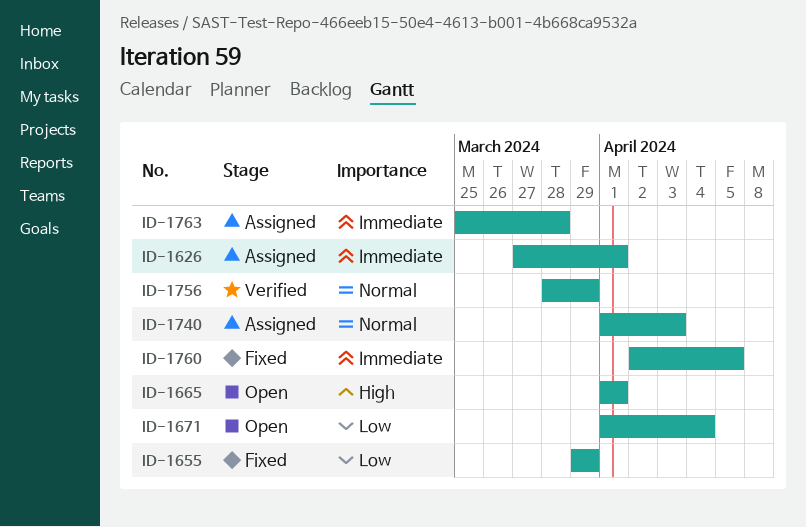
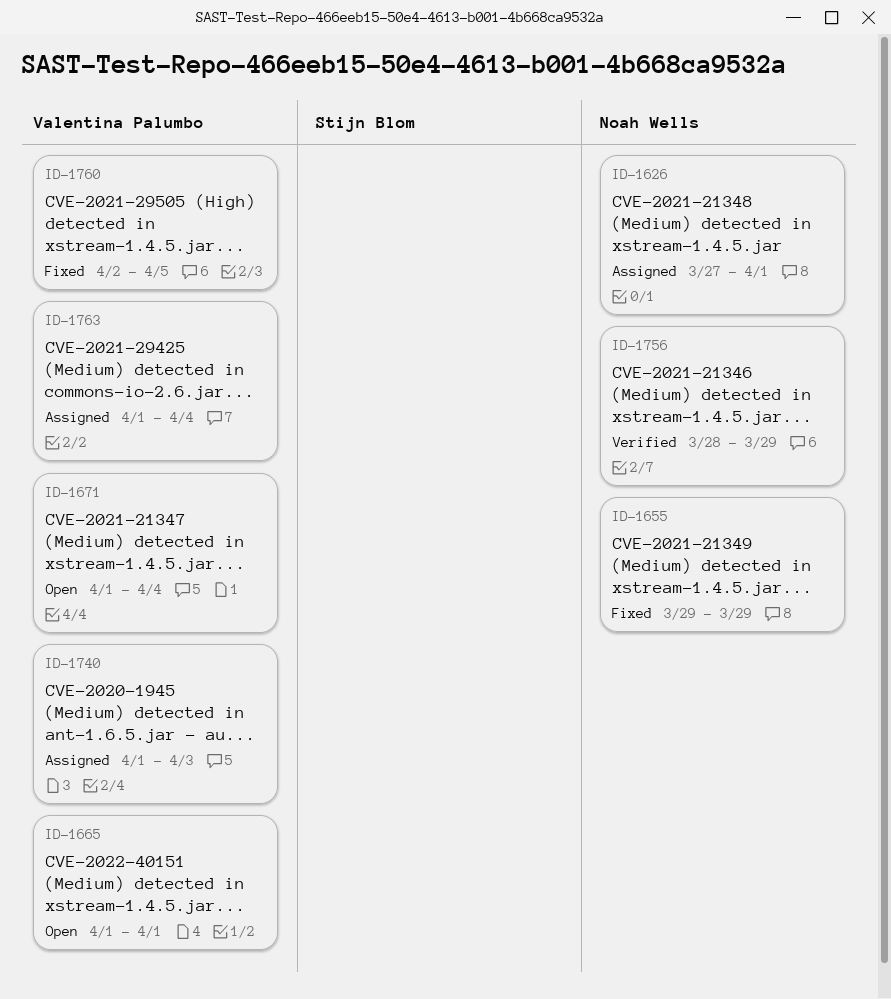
ID-1763, start: Mar 25 -> Apr 1
ID-1763, due: Mar 28 -> Apr 4

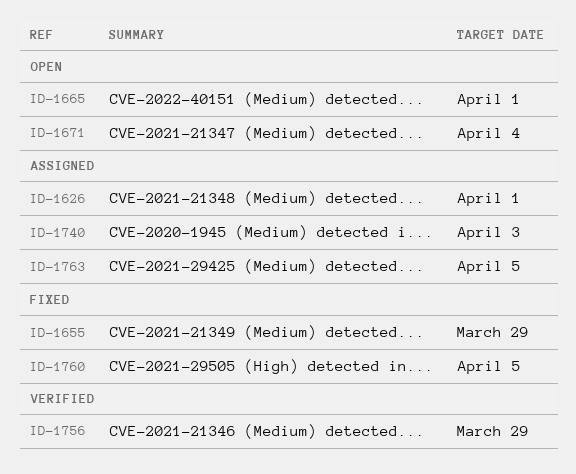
ID-1763, due: Apr 4 -> Apr 5

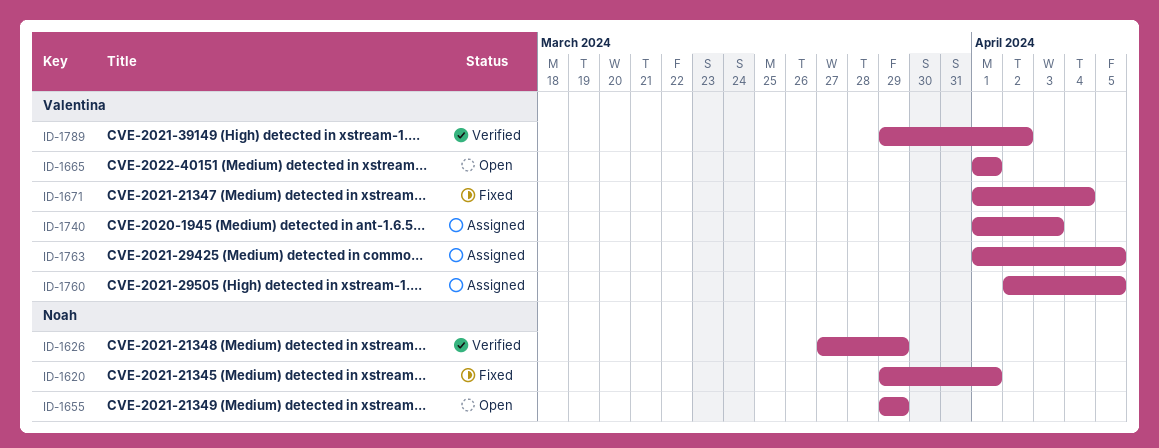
ID-1620: none -> present
ID-1626, status: Assigned -> Verified
ID-1626, due: Apr 1 -> Mar 29
ID-1655, status: Fixed -> Open
ID-1671, status: Open -> Fixed
ID-1756: present -> none
ID-1760, status: Fixed -> Assigned
ID-1789: none -> present

